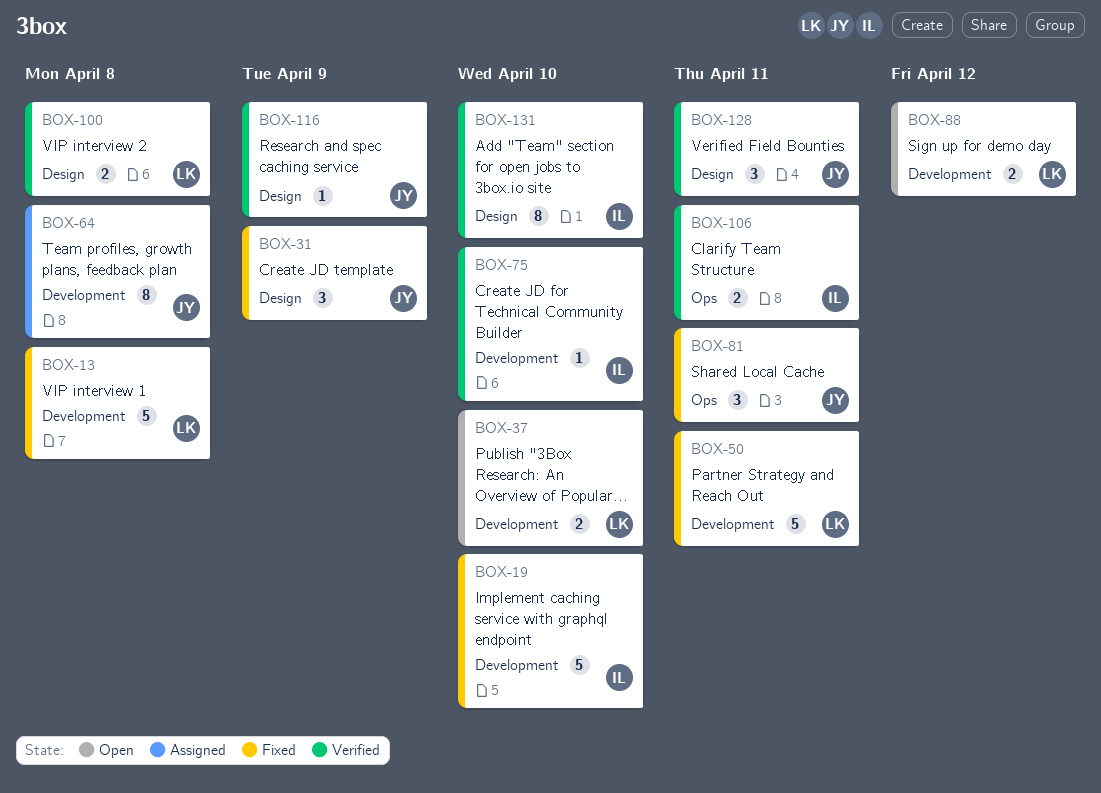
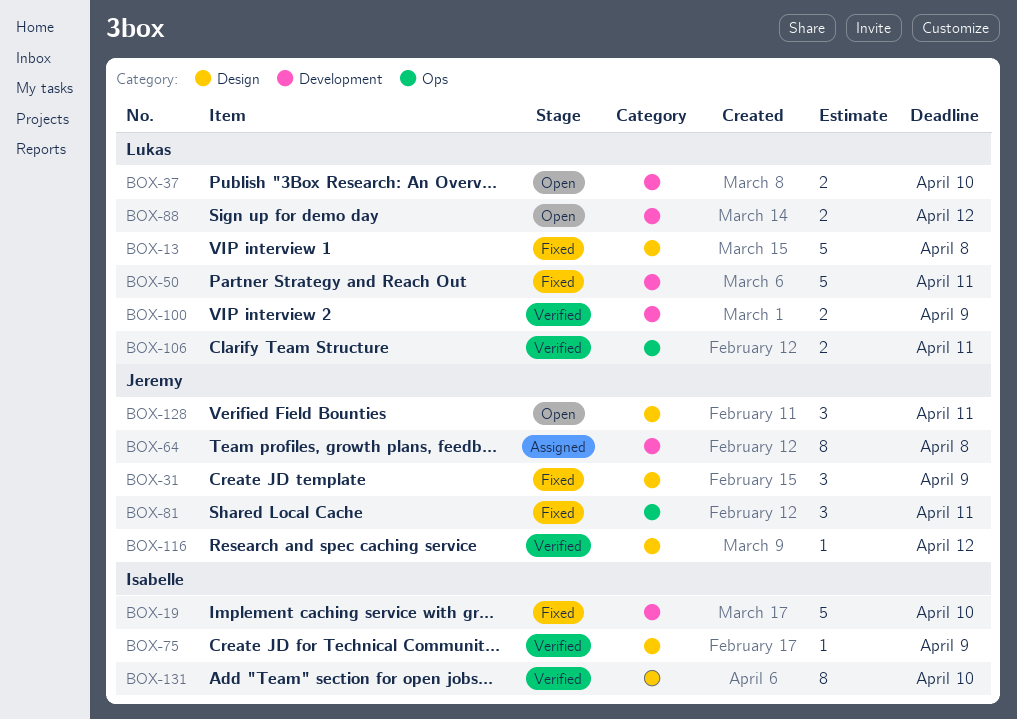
BOX-13, label: Development -> Design
BOX-75, label: Development -> Design
BOX-75, due: Apr 10 -> Apr 9
BOX-100, label: Design -> Development
BOX-100, due: Apr 8 -> Apr 9
BOX-106, owner: Isabelle -> Lukas
BOX-116, due: Apr 9 -> Apr 12
BOX-128, status: Verified -> Open

